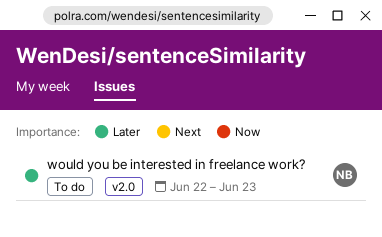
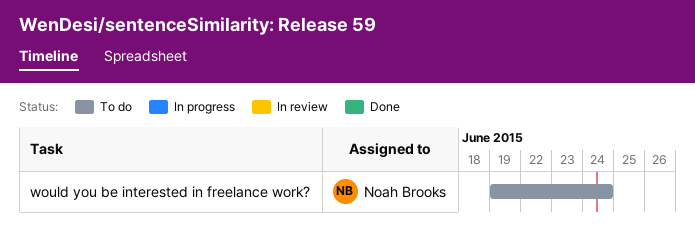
would you be interested in freelance work?, start: Jun 22 -> Jun 19
would you be interested in freelance work?, due: Jun 23 -> Jun 24

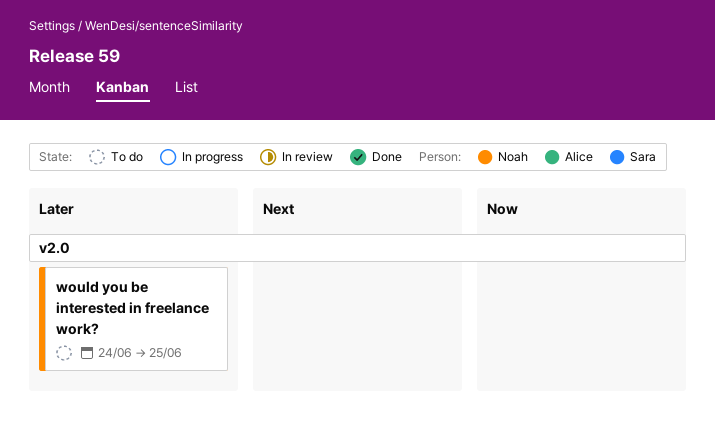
would you be interested in freelance work?, start: Jun 19 -> Jun 24
would you be interested in freelance work?, due: Jun 24 -> Jun 25

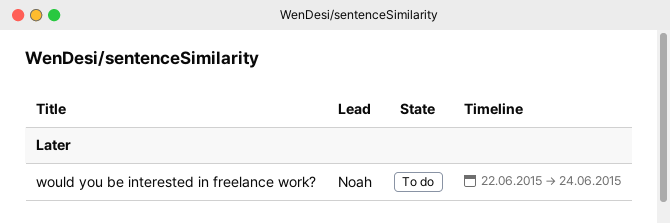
would you be interested in freelance work?, start: Jun 24 -> Jun 22
would you be interested in freelance work?, due: Jun 25 -> Jun 24

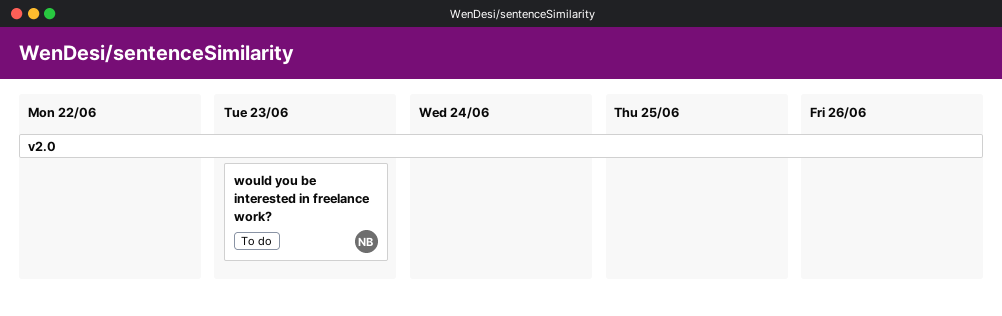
would you be interested in freelance work?, due: Jun 24 -> Jun 23

